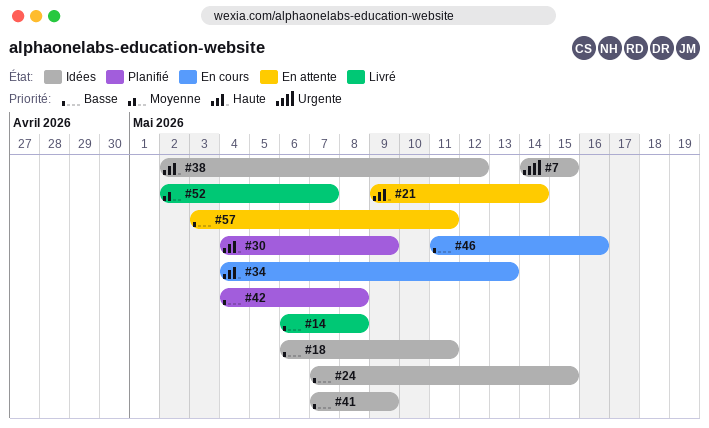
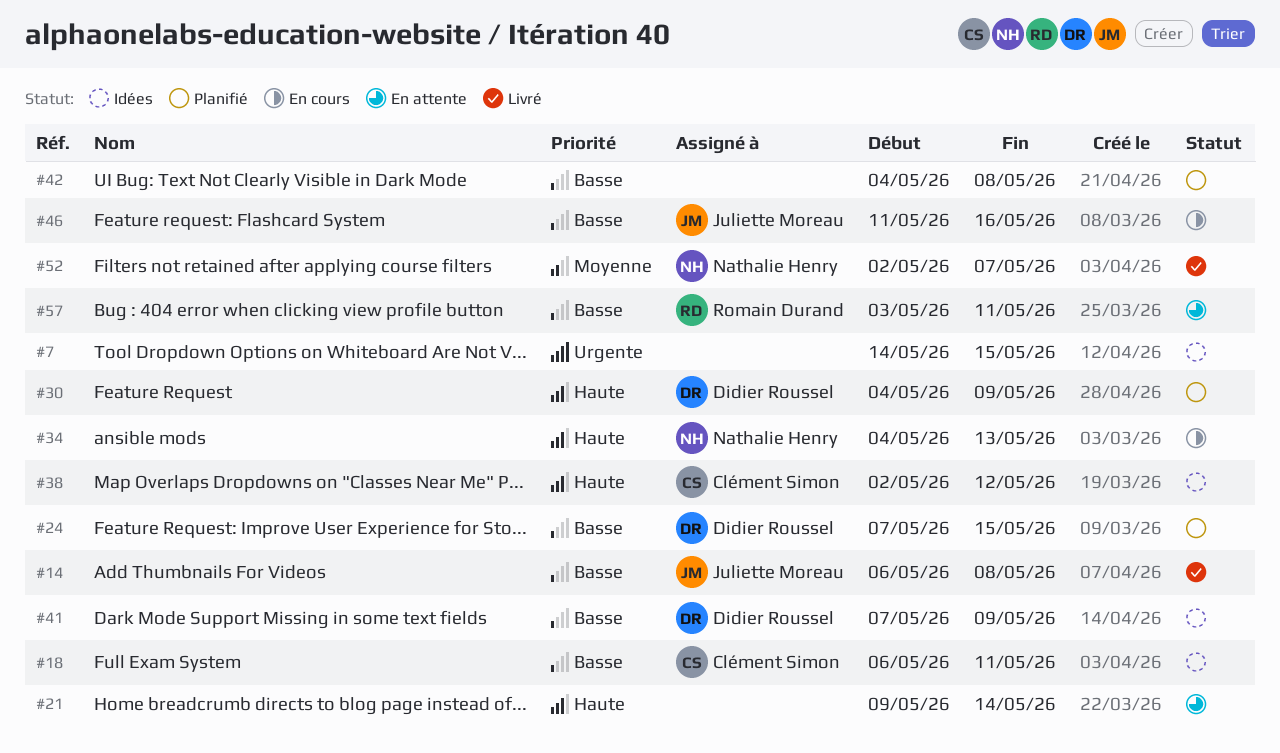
#24, status: Idées -> Planifié

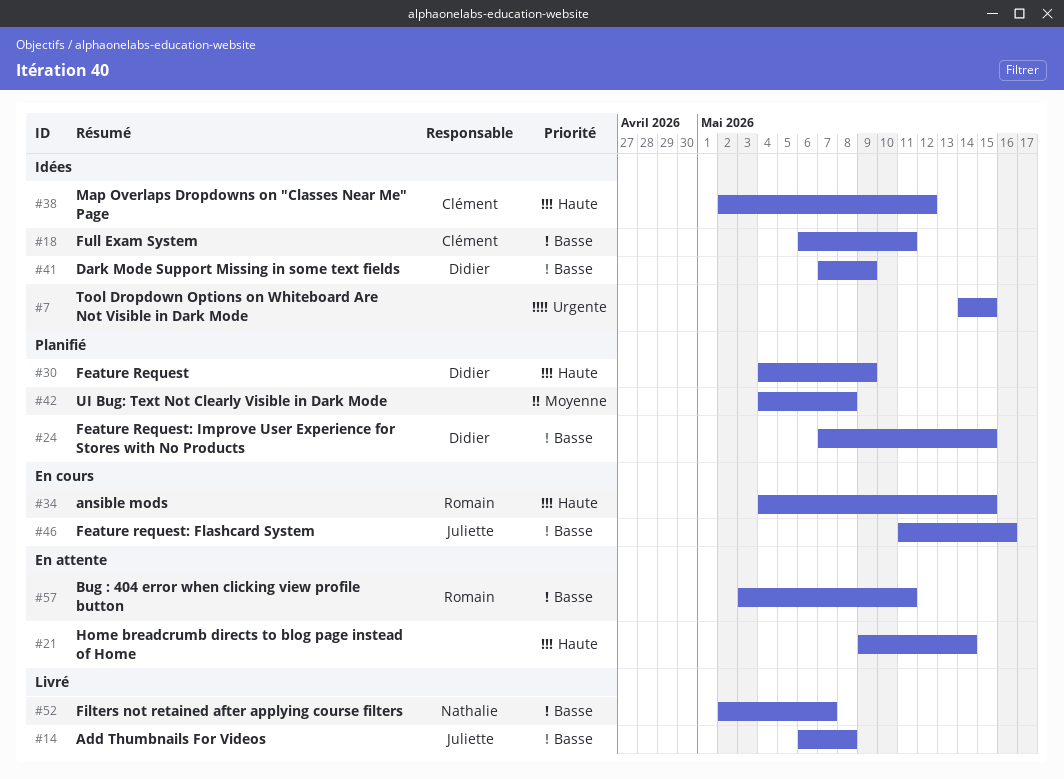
#34, owner: Nathalie Henry -> Romain Durand
#34, due: May 13 -> May 15
#42, priority: Basse -> Moyenne
#52, priority: Moyenne -> Basse

